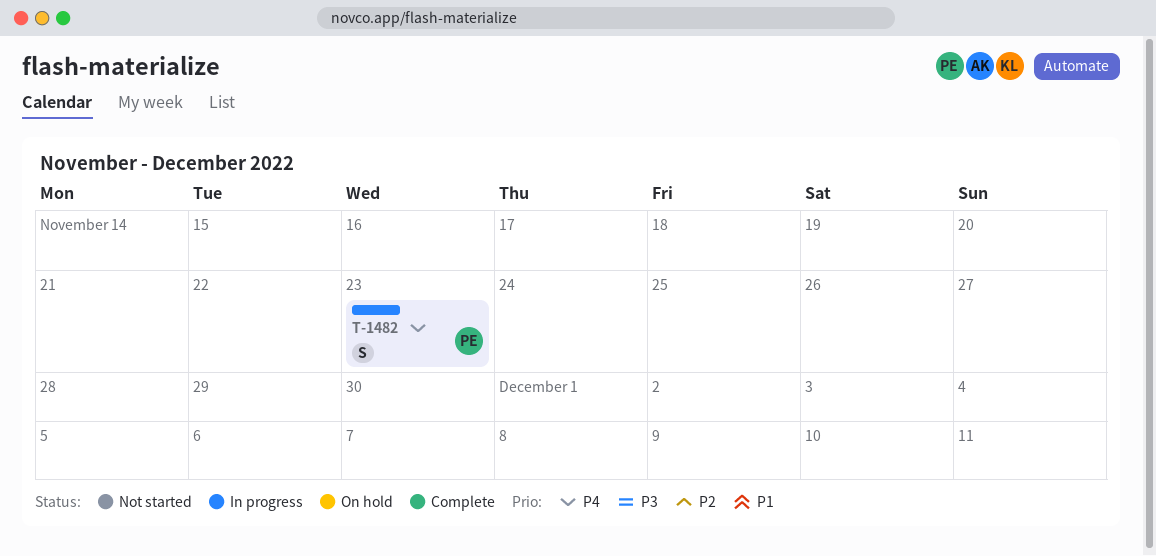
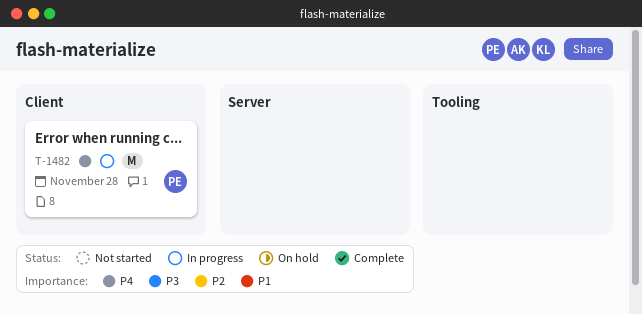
T-1482, estimate: S -> M
T-1482, due: Nov 23 -> Nov 28

